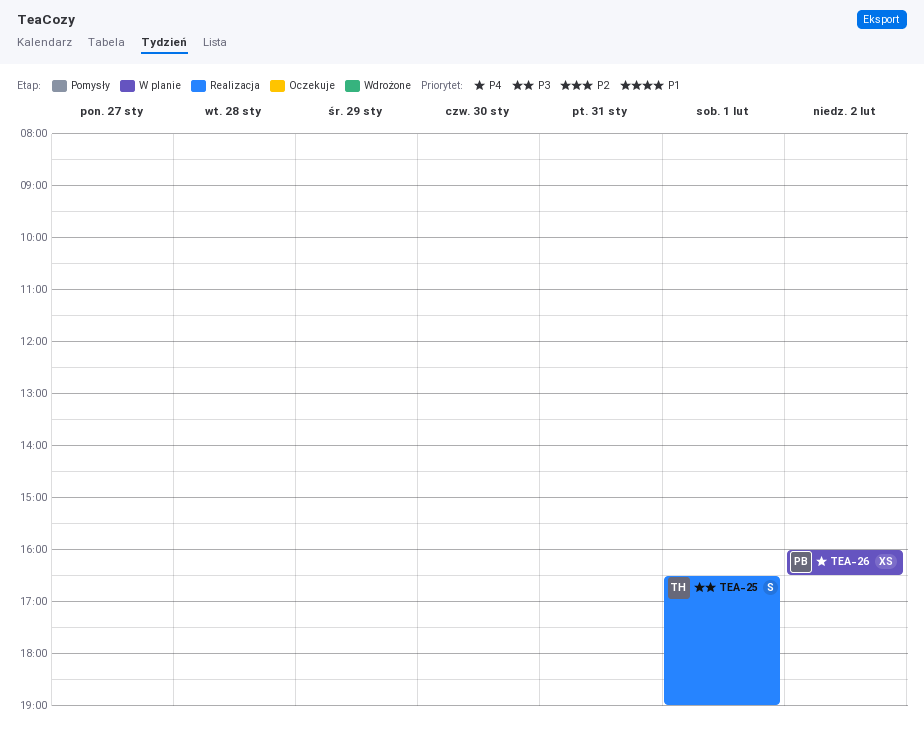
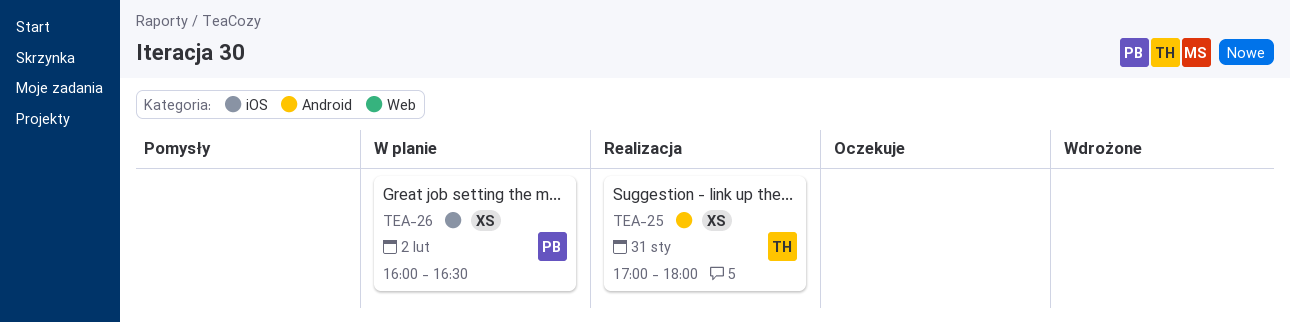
TEA-25, estimate: S -> XS
TEA-25, day: Feb 1 -> Jan 31
TEA-25, begins: 16:30 -> 17:00
TEA-25, ends: 19:00 -> 18:00

